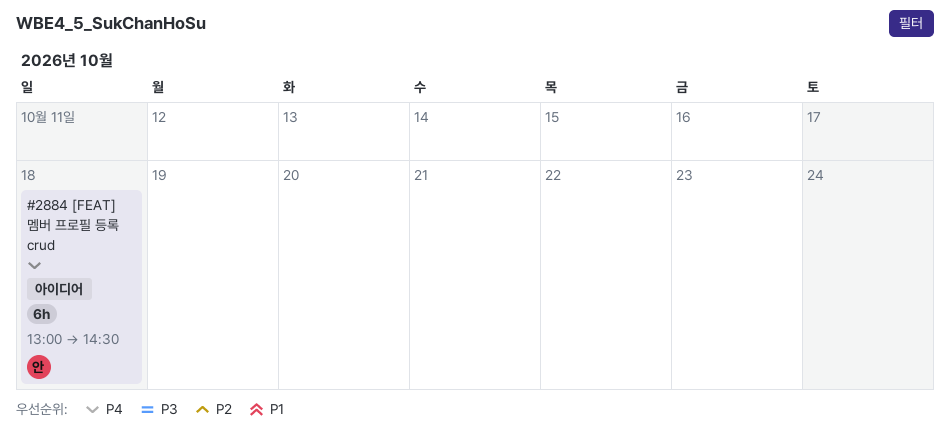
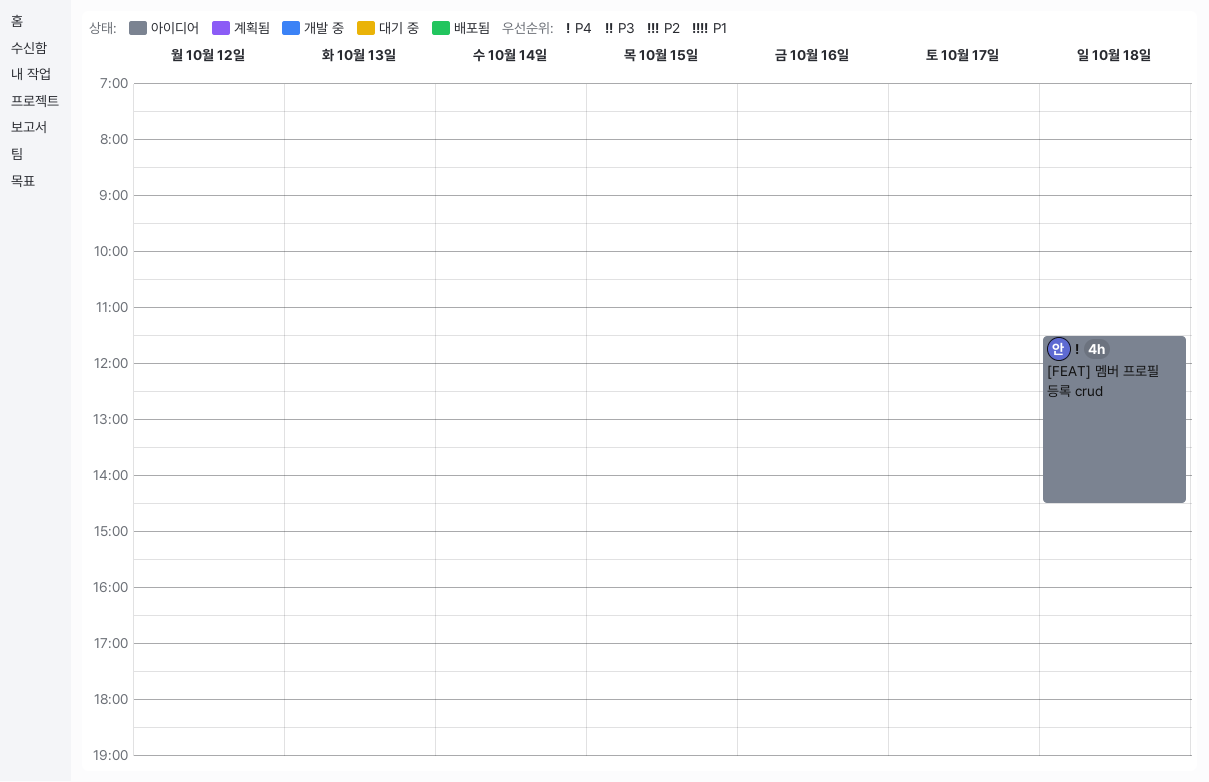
[FEAT] 멤버 프로필 등록 crud, estimate: 6h -> 4h
[FEAT] 멤버 프로필 등록 crud, begins: 13:00 -> 11:30

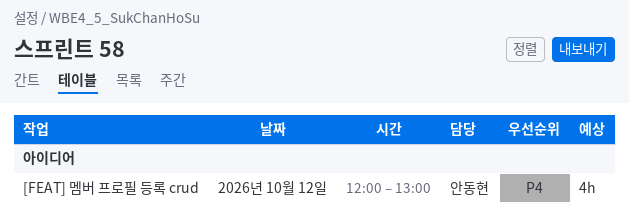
[FEAT] 멤버 프로필 등록 crud, day: Oct 18 -> Oct 12
[FEAT] 멤버 프로필 등록 crud, begins: 11:30 -> 12:00
[FEAT] 멤버 프로필 등록 crud, ends: 14:30 -> 13:00

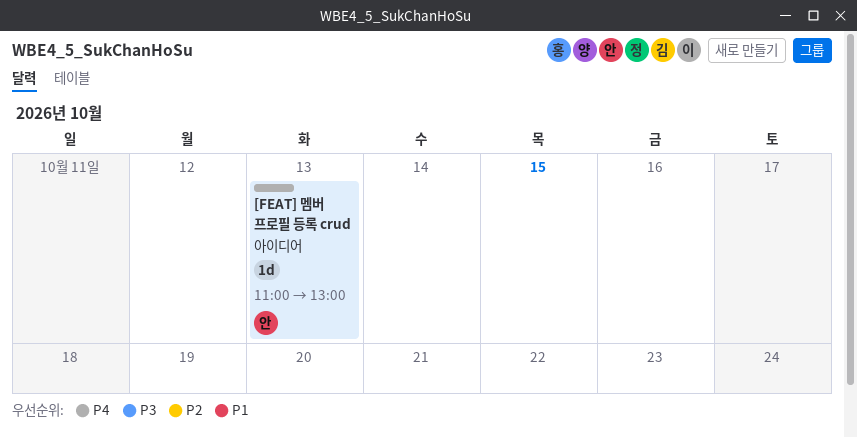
[FEAT] 멤버 프로필 등록 crud, estimate: 4h -> 1d
[FEAT] 멤버 프로필 등록 crud, day: Oct 12 -> Oct 13
[FEAT] 멤버 프로필 등록 crud, begins: 12:00 -> 11:00

